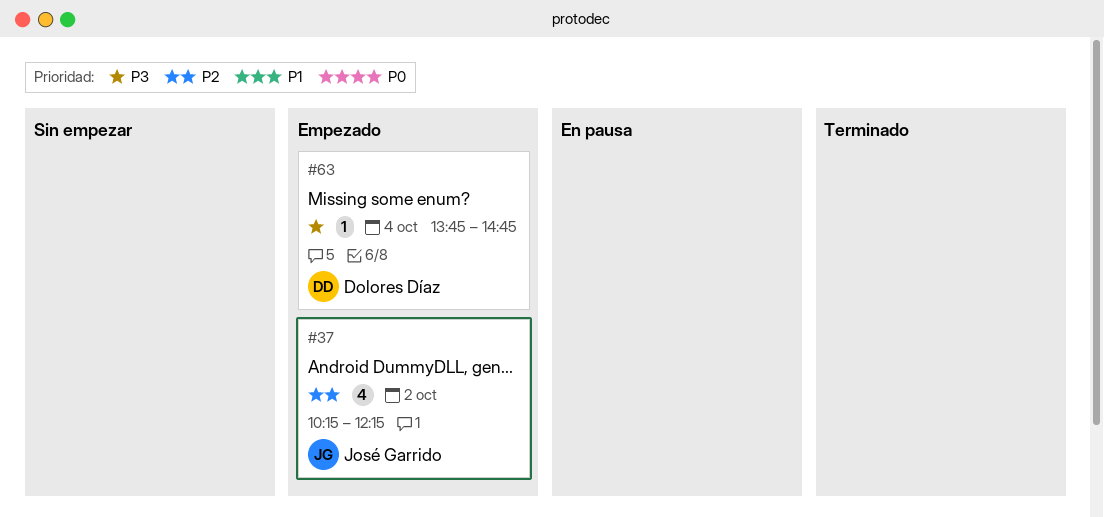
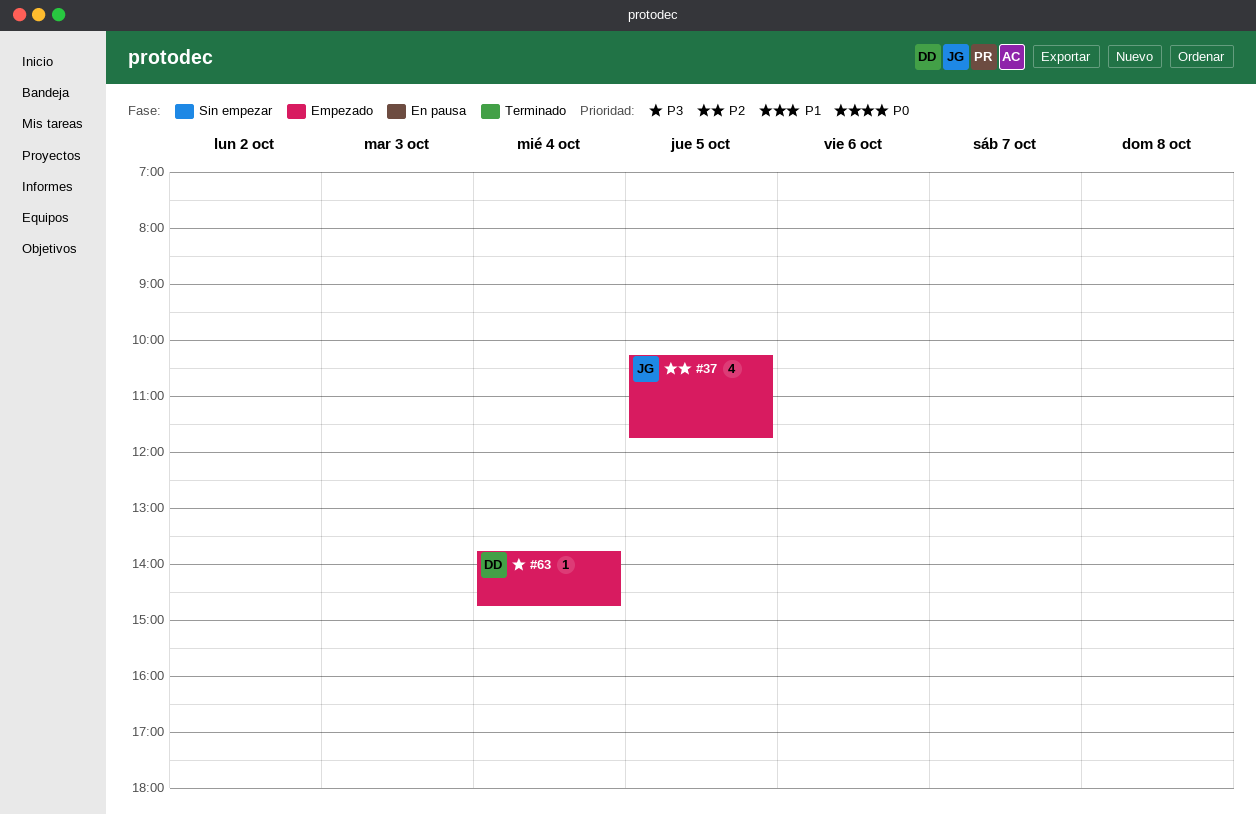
#37, day: Oct 2 -> Oct 5
#37, ends: 12:15 -> 11:45

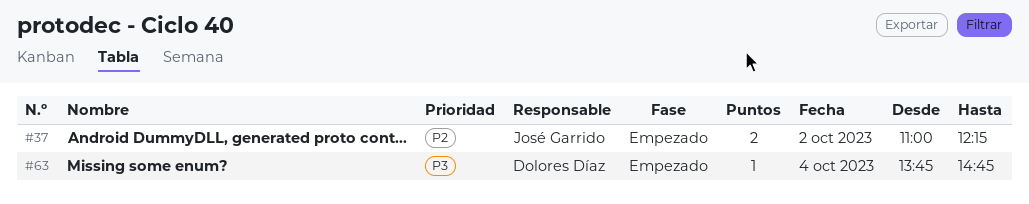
#37, estimate: 4 -> 2
#37, day: Oct 5 -> Oct 2
#37, begins: 10:15 -> 11:00
#37, ends: 11:45 -> 12:15

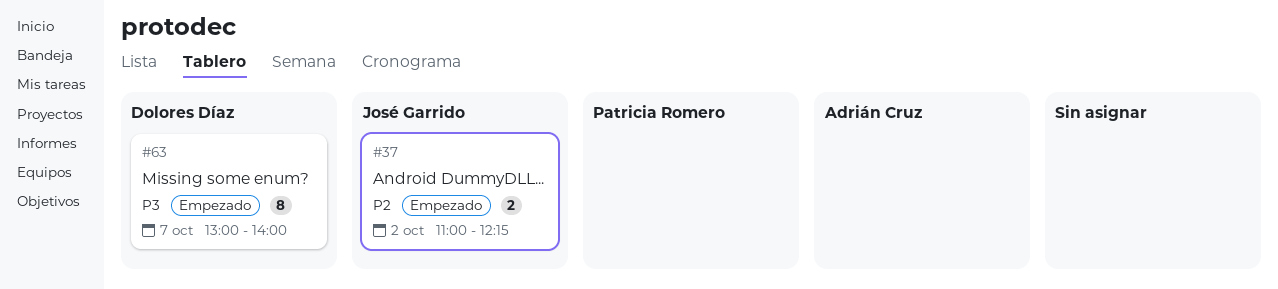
#63, estimate: 1 -> 8
#63, day: Oct 4 -> Oct 7
#63, begins: 13:45 -> 13:00
#63, ends: 14:45 -> 14:00

